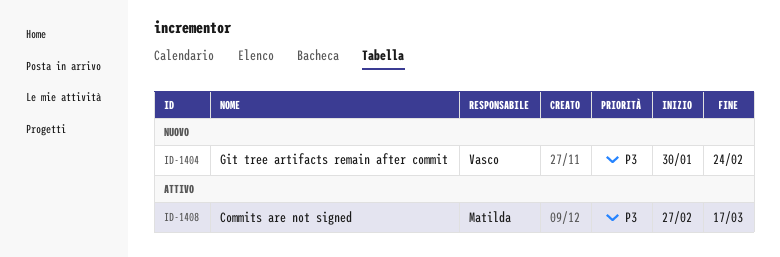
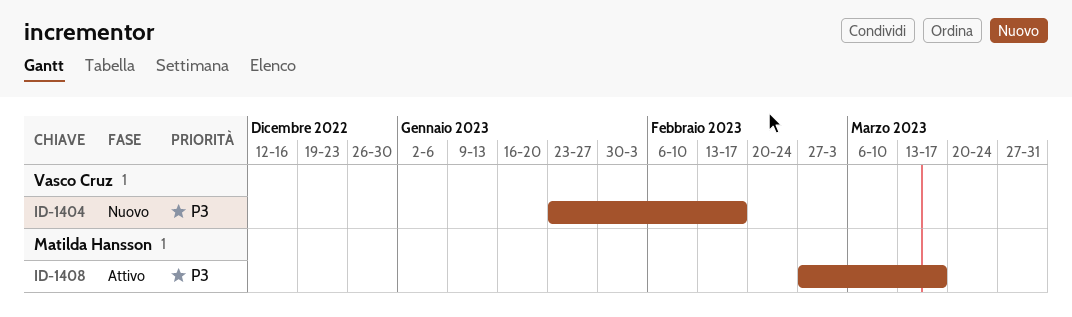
ID-1404, start: Jan 30 -> Jan 23
ID-1404, due: Feb 24 -> Feb 17

